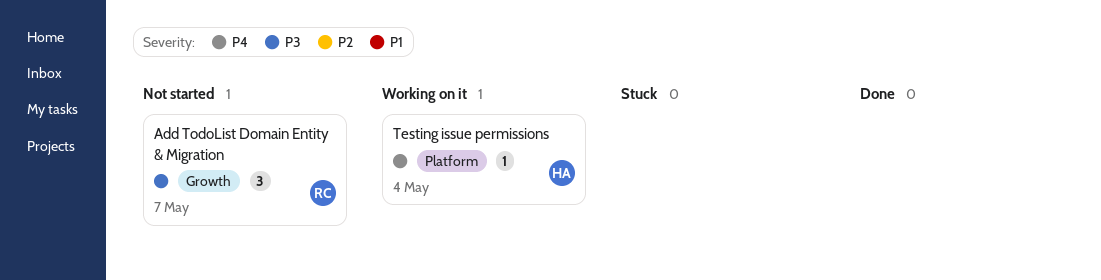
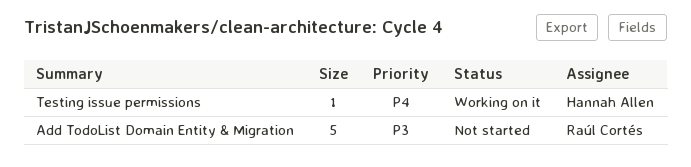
Add TodoList Domain Entity & Migration, estimate: 3 -> 5

